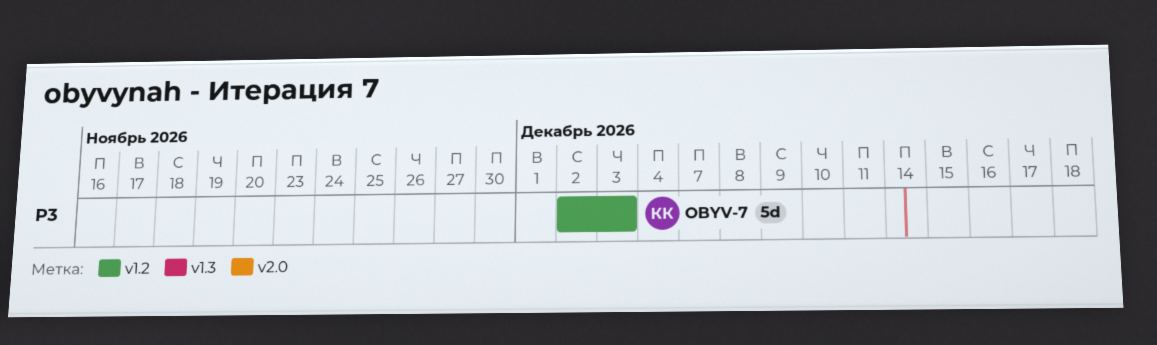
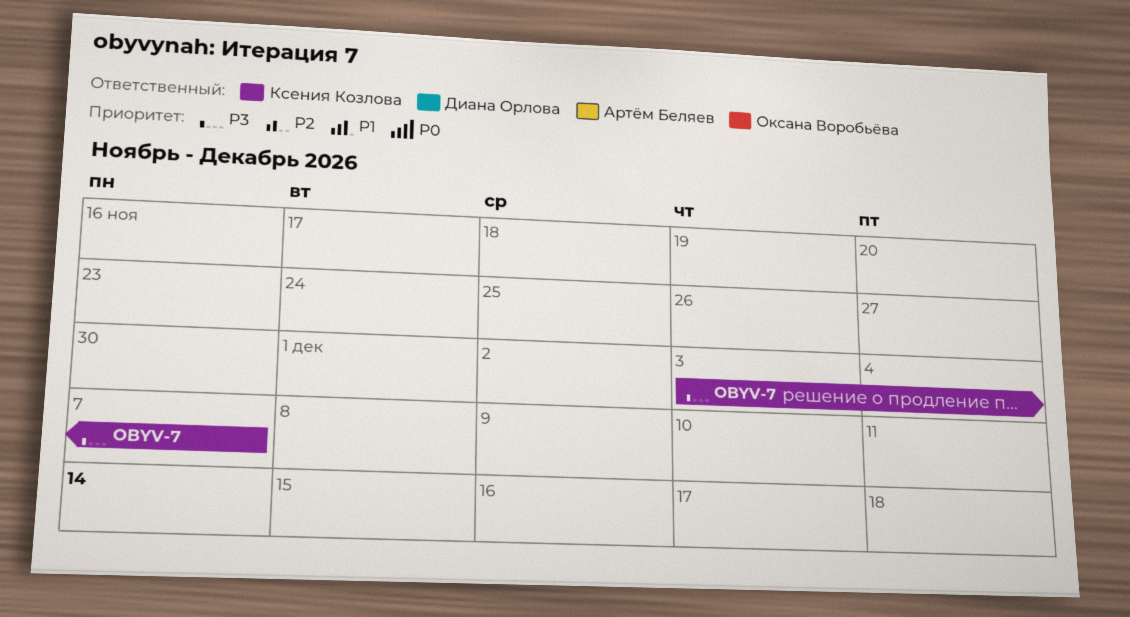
OBYV-7, start: Dec 2 -> Dec 3
OBYV-7, due: Dec 3 -> Dec 7

